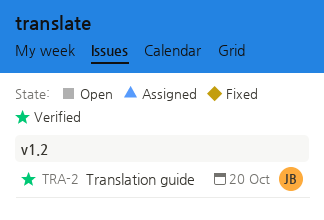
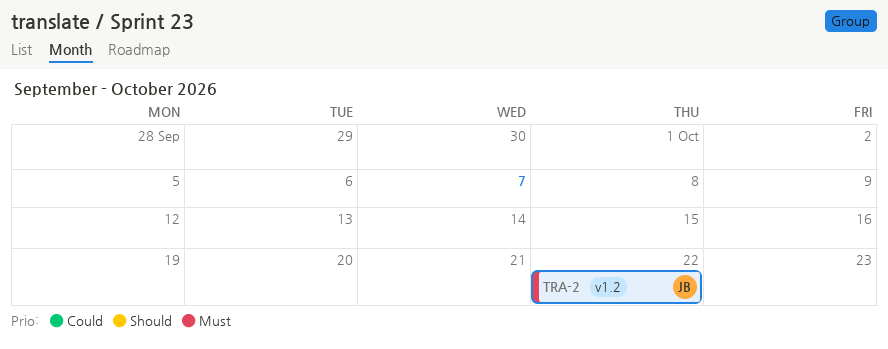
TRA-2, due: Oct 20 -> Oct 22

